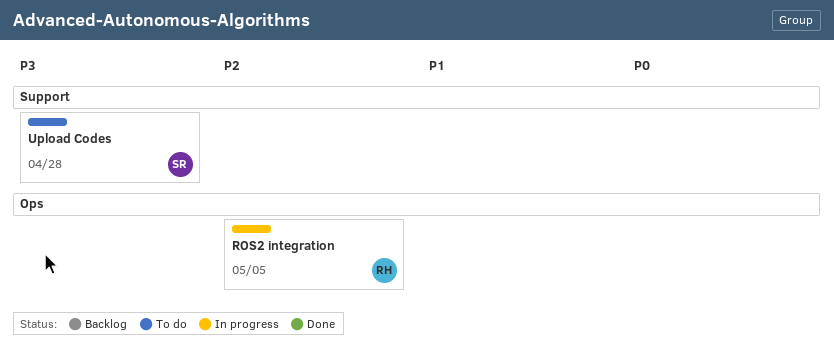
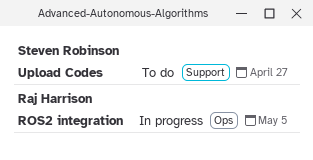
Upload Codes, due: Apr 28 -> Apr 27

